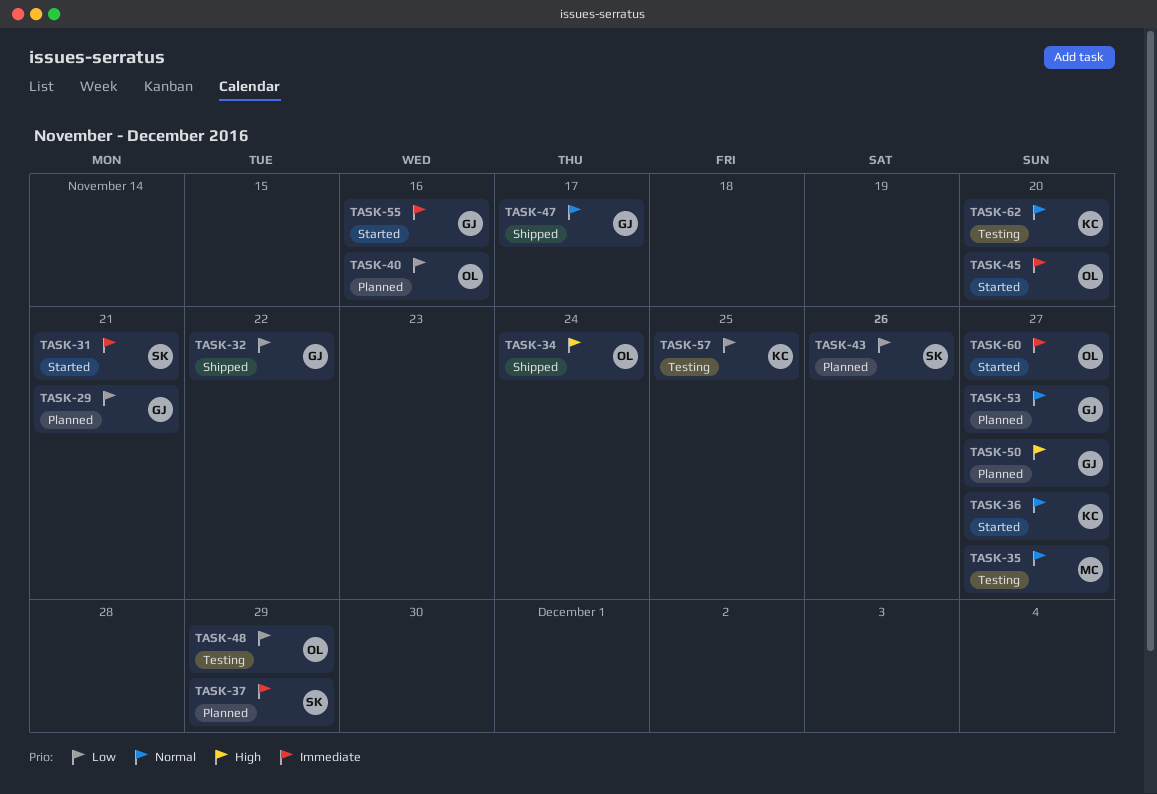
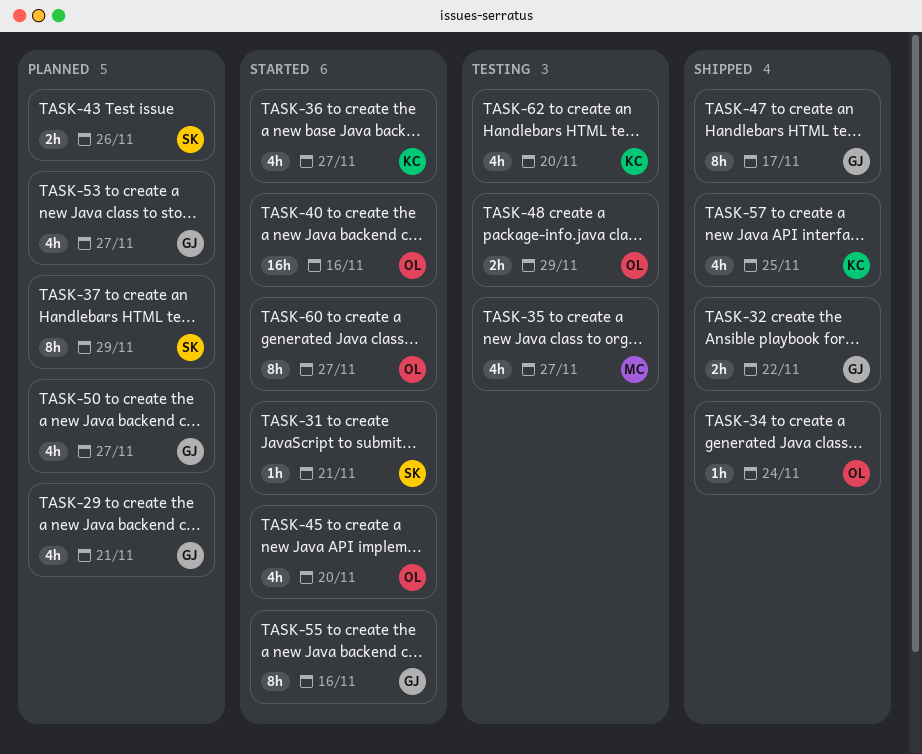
TASK-40, status: Planned -> Started
TASK-57, status: Testing -> Shipped

